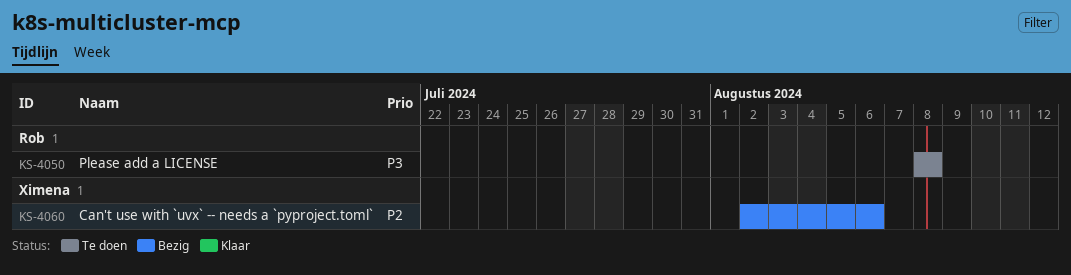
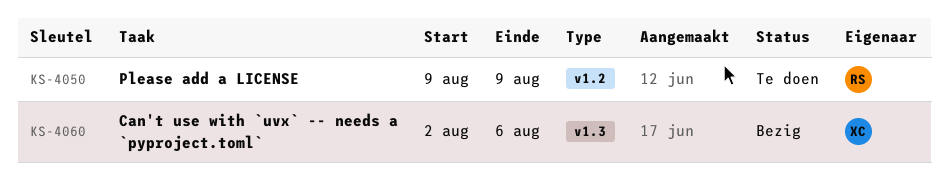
KS-4050, start: Aug 8 -> Aug 9
KS-4050, due: Aug 8 -> Aug 9

